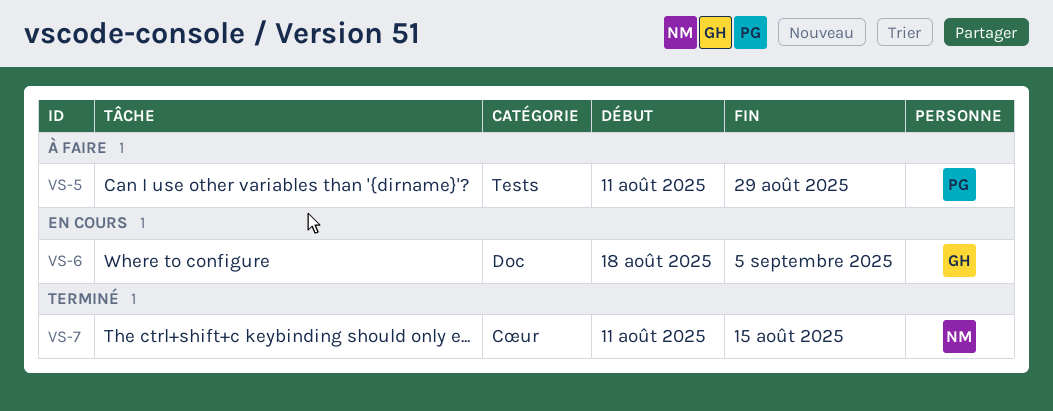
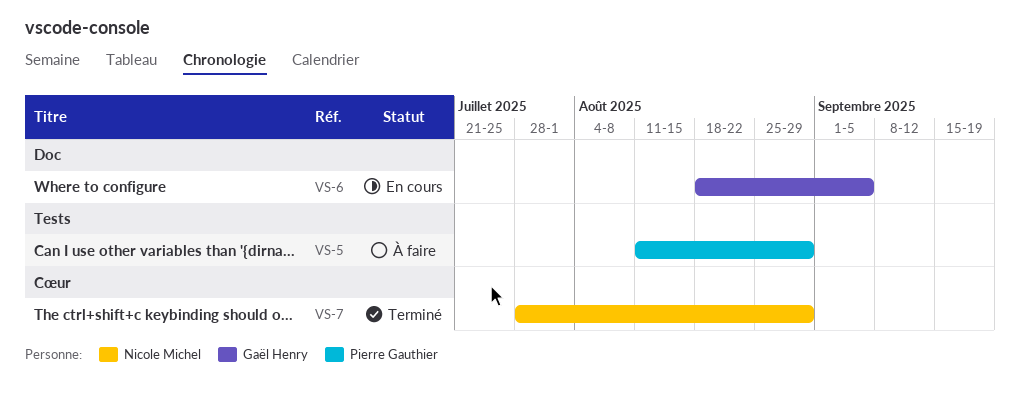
VS-7, start: Aug 11 -> Jul 28
VS-7, due: Aug 15 -> Aug 29

